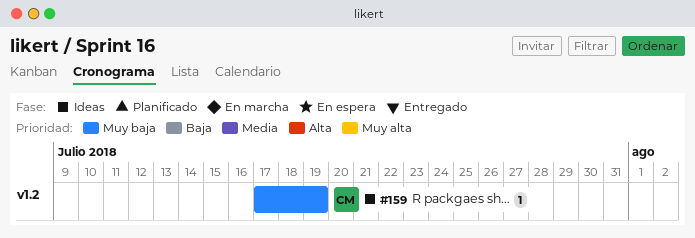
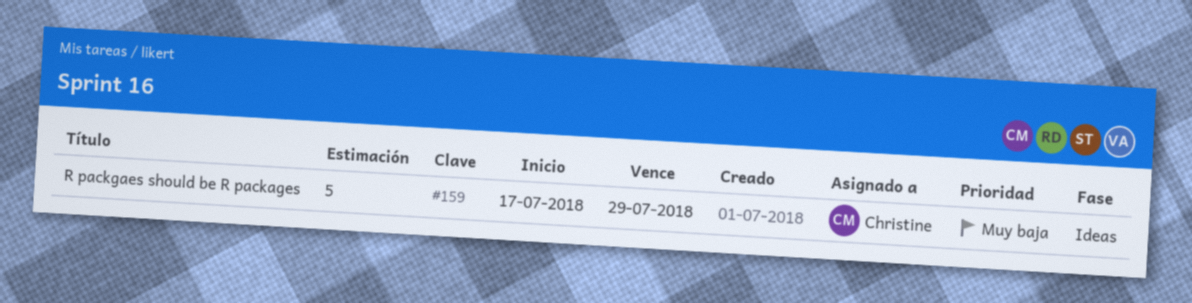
#159, estimate: 1 -> 5
#159, due: Jul 19 -> Jul 29

